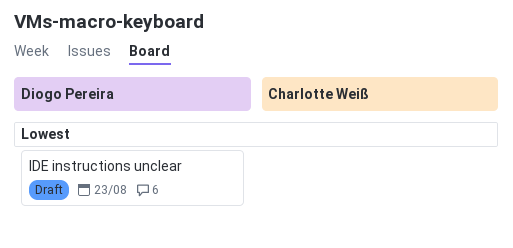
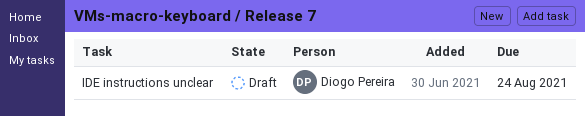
IDE instructions unclear, due: Aug 23 -> Aug 24

